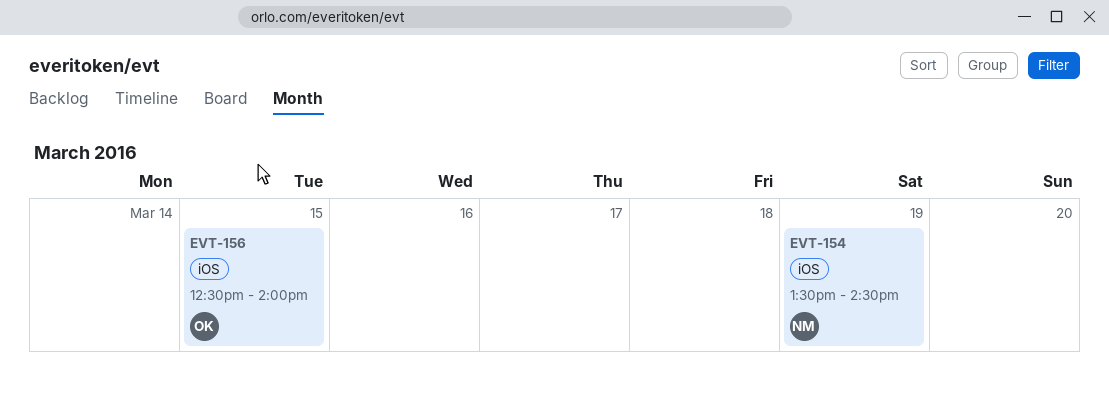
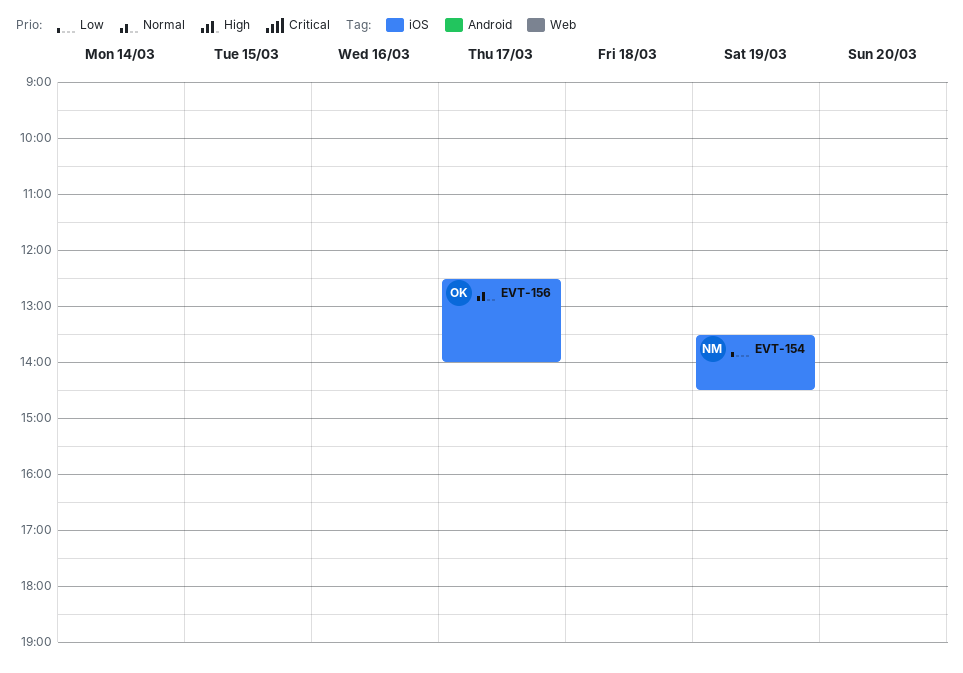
EVT-156, day: Mar 15 -> Mar 17

